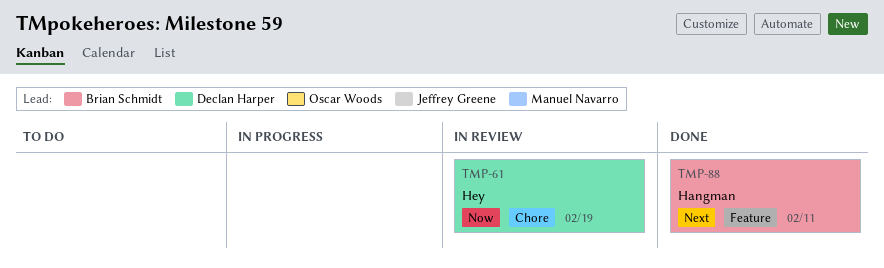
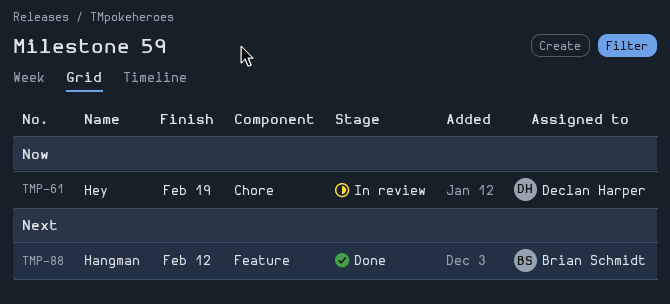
TMP-88, due: Feb 11 -> Feb 12

